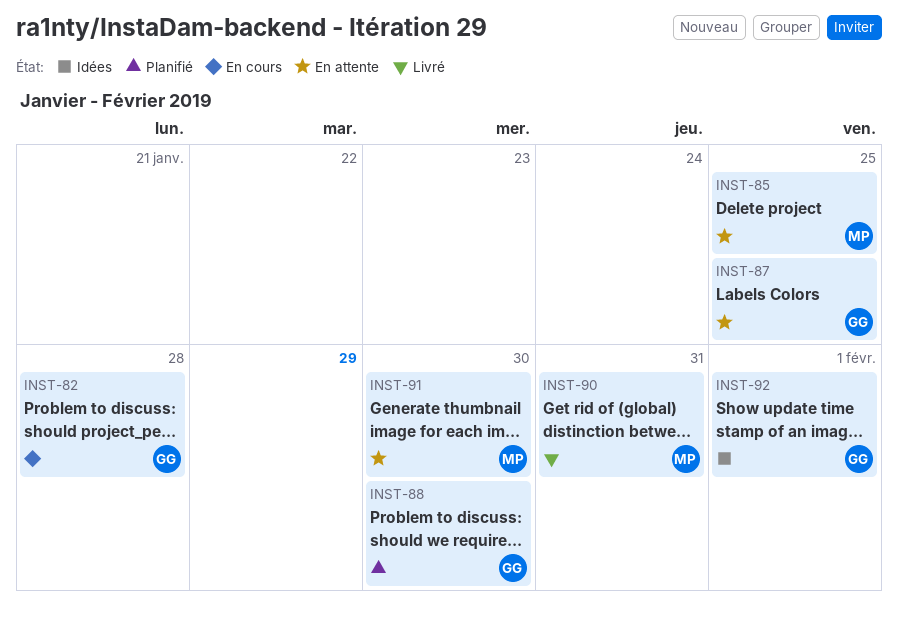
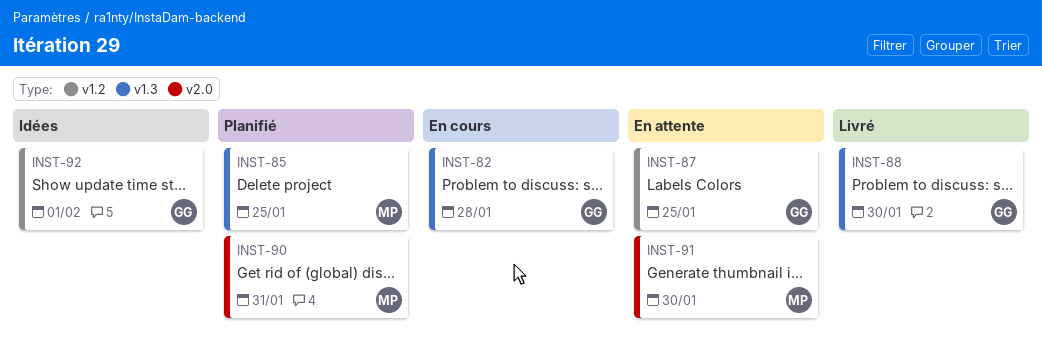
INST-85, status: En attente -> Planifié
INST-88, status: Planifié -> Livré
INST-90, status: Livré -> Planifié

